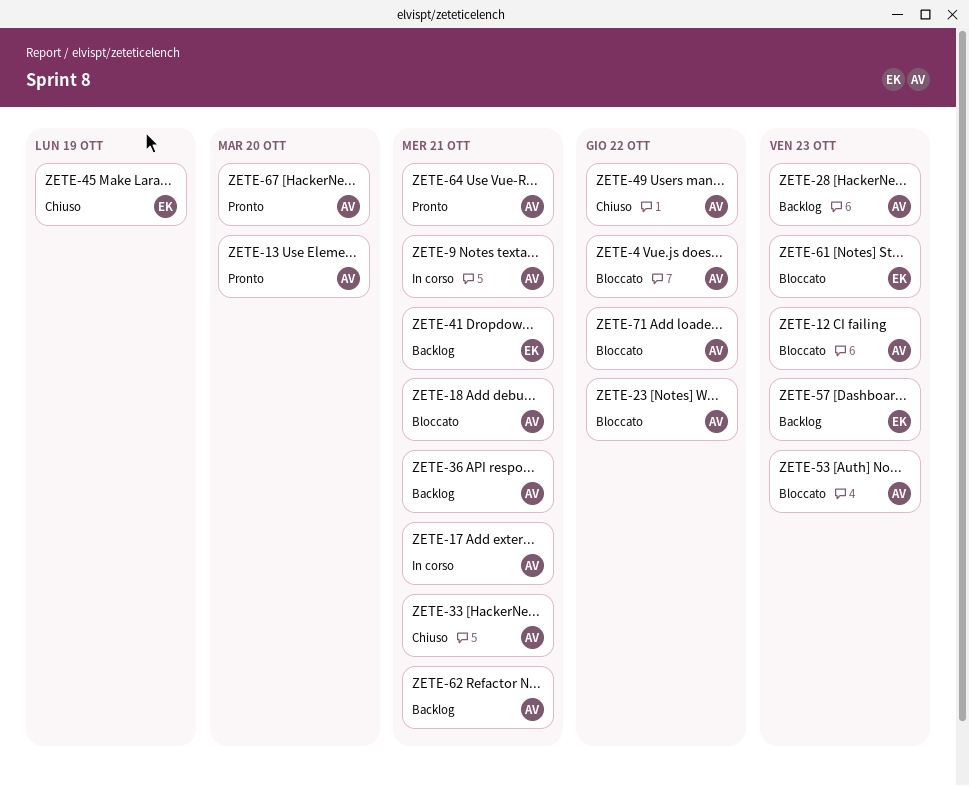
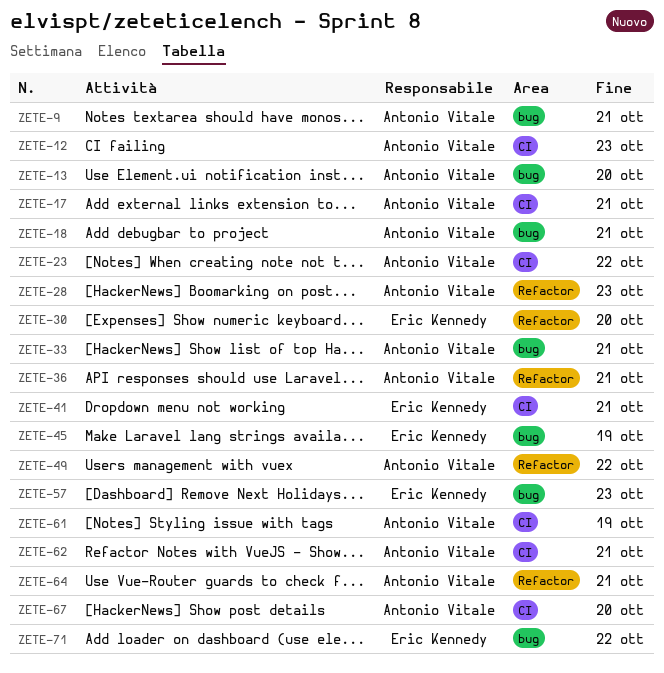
ZETE-4: present -> none
ZETE-30: none -> present
ZETE-53: present -> none
ZETE-61, owner: Eric Kennedy -> Antonio Vitale
ZETE-61, due: Oct 23 -> Oct 19
ZETE-71, owner: Antonio Vitale -> Eric Kennedy

